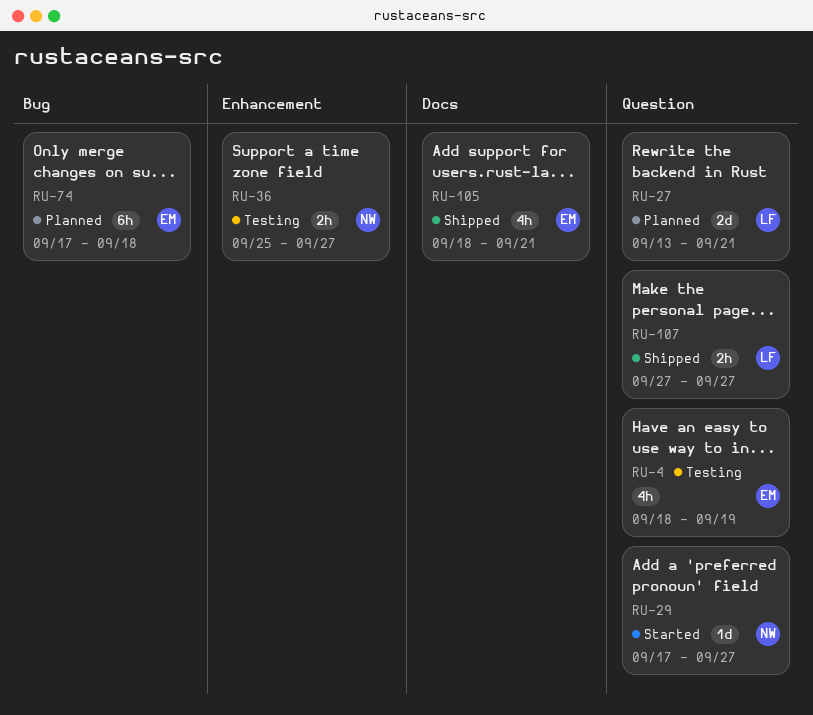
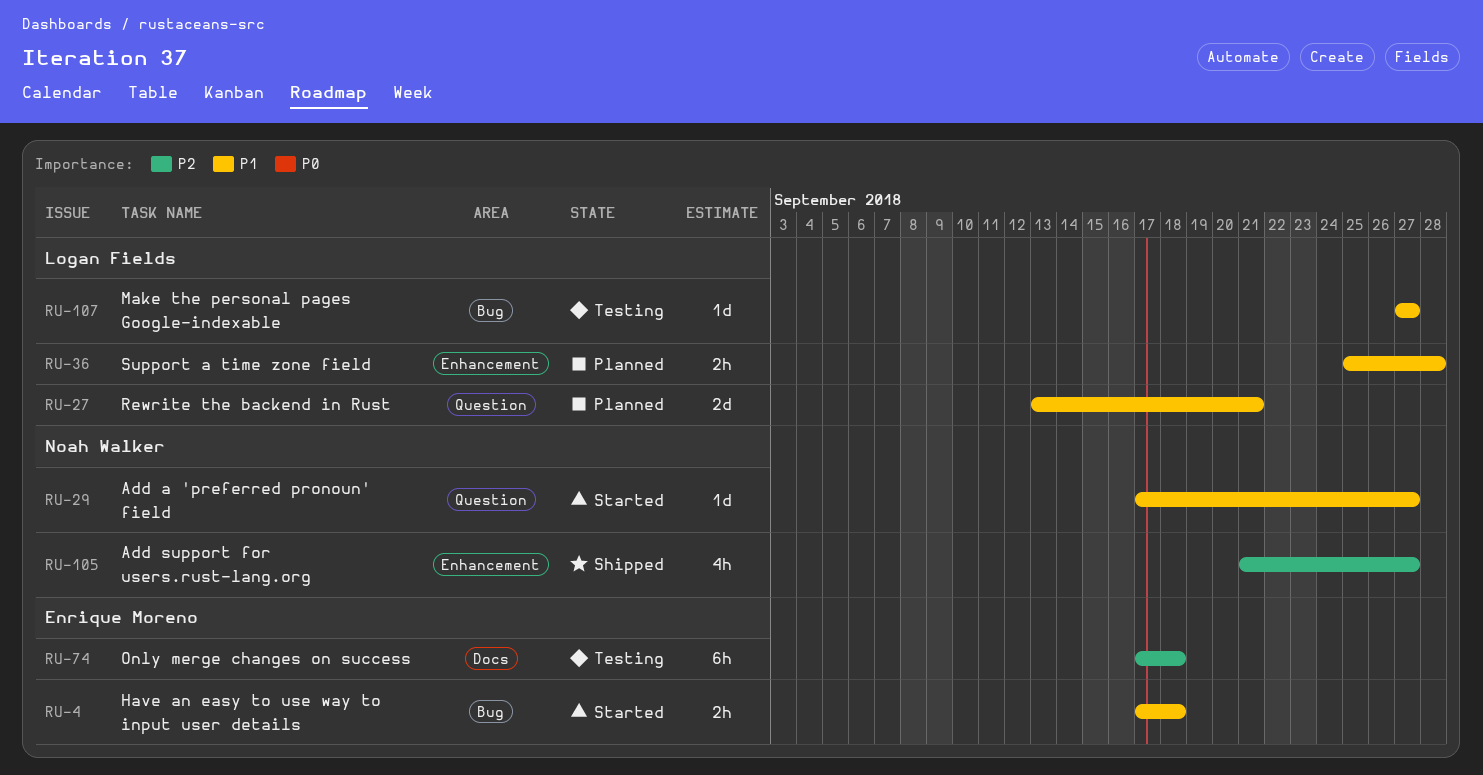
RU-4, status: Testing -> Started
RU-4, label: Question -> Bug
RU-4, estimate: 4h -> 2h
RU-4, start: Sep 18 -> Sep 17
RU-4, due: Sep 19 -> Sep 18
RU-36, status: Testing -> Planned
RU-36, owner: Noah Walker -> Logan Fields
RU-36, due: Sep 27 -> Sep 28
RU-74, status: Planned -> Testing
RU-74, label: Bug -> Docs
RU-105, owner: Enrique Moreno -> Noah Walker
RU-105, label: Docs -> Enhancement
RU-105, start: Sep 18 -> Sep 21
RU-105, due: Sep 21 -> Sep 27
RU-107, status: Shipped -> Testing
RU-107, label: Question -> Bug
RU-107, estimate: 2h -> 1d

